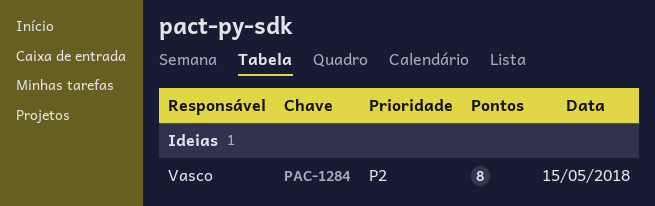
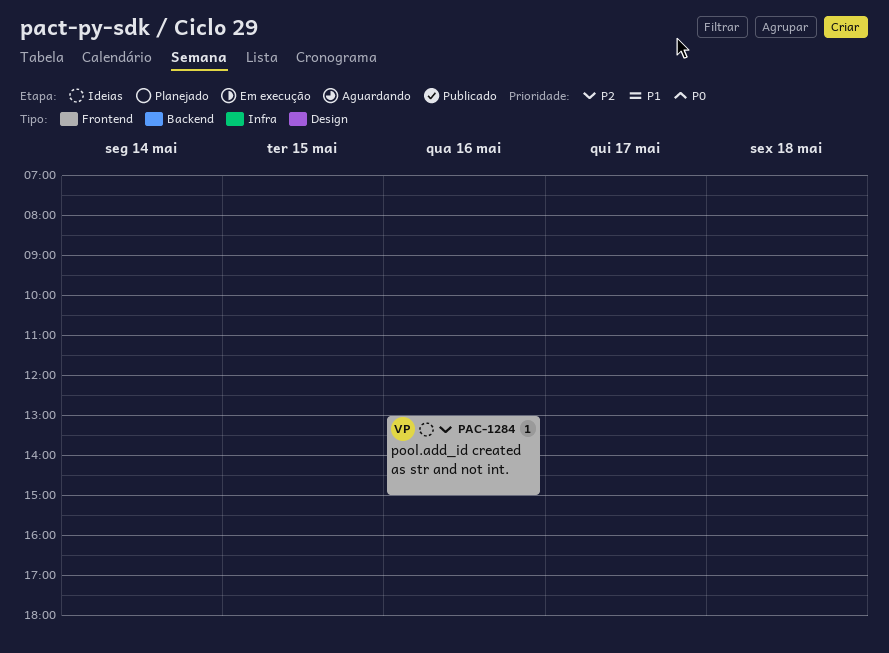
PAC-1284, estimate: 8 -> 1
PAC-1284, day: May 15 -> May 16

